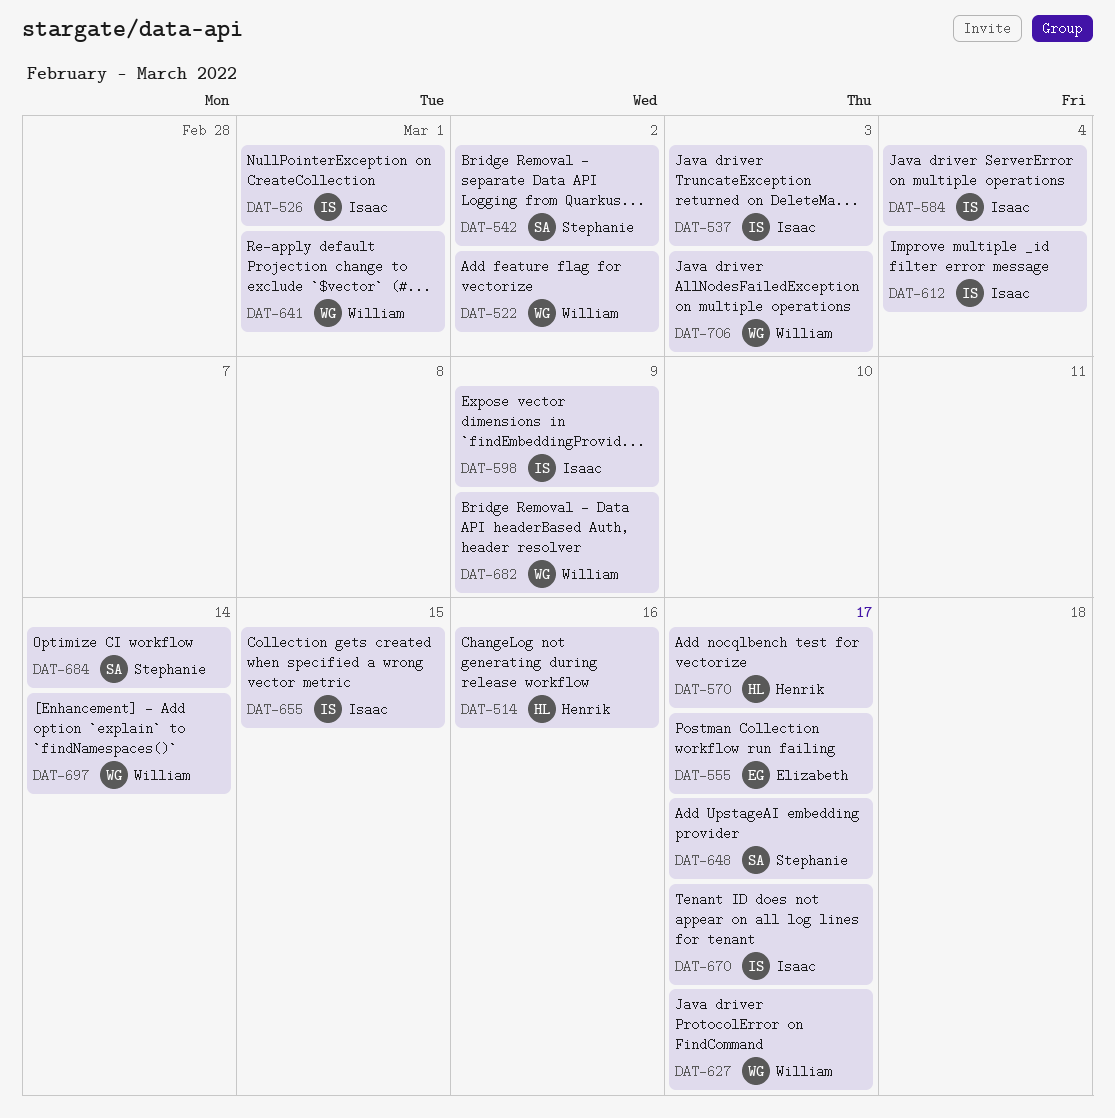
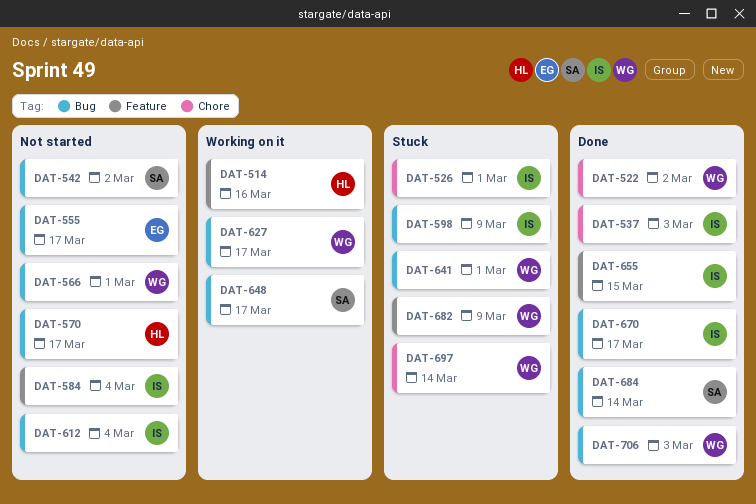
DAT-566: none -> present

